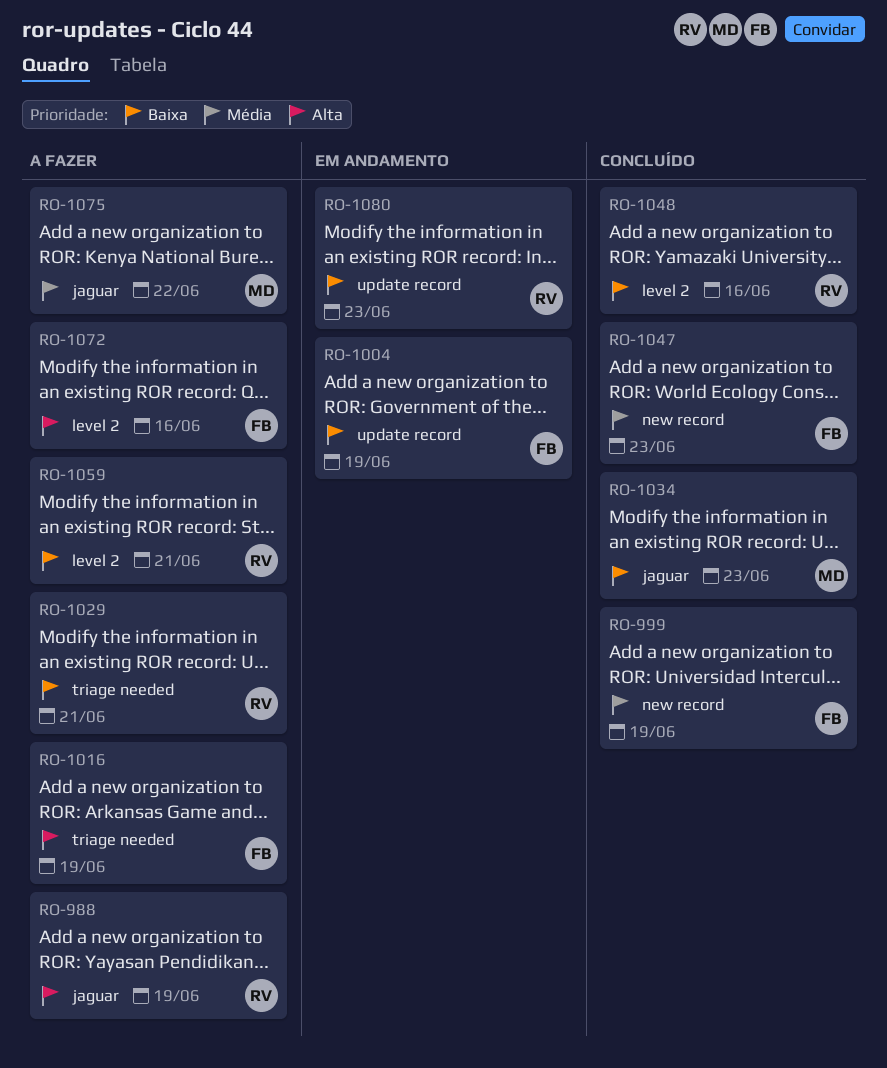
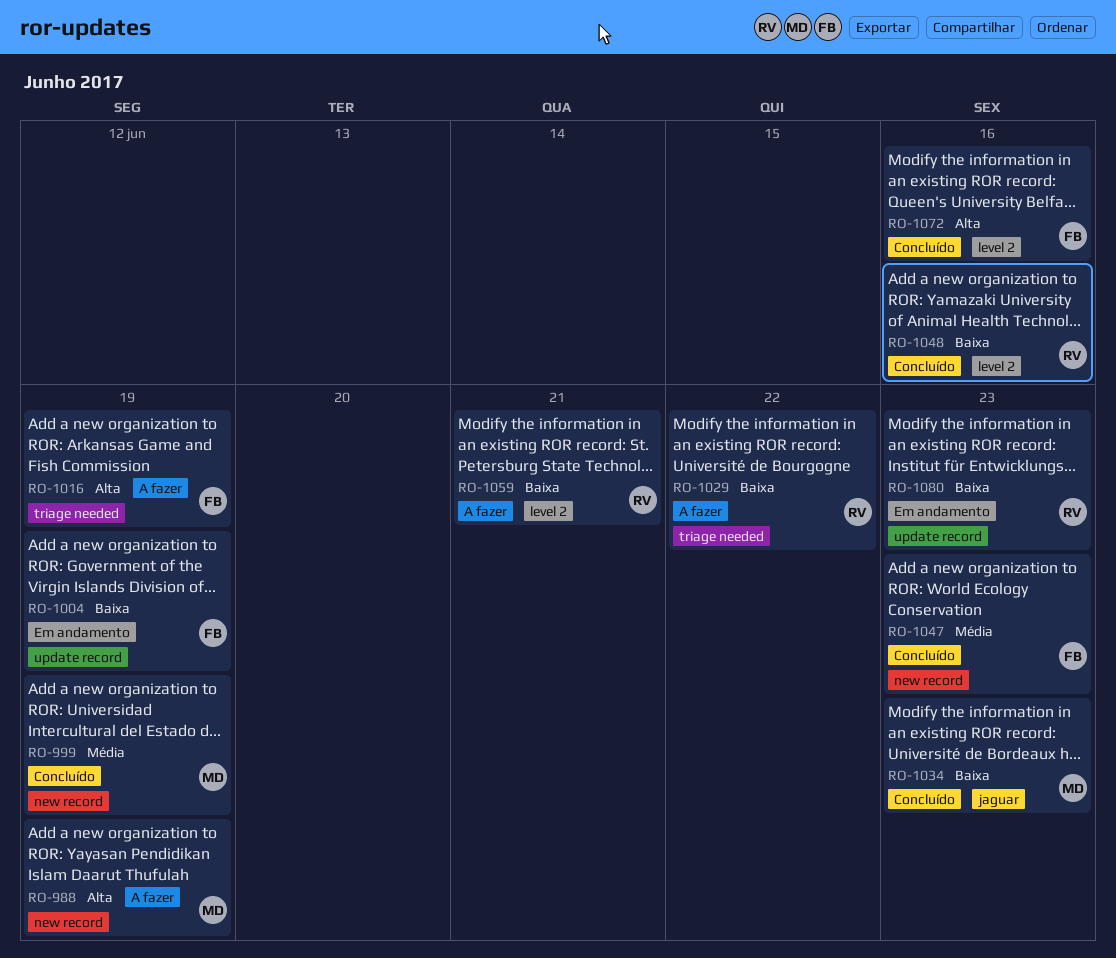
RO-988, owner: RV -> MD
RO-988, label: jaguar -> new record
RO-999, owner: FB -> MD
RO-1029, due: Jun 21 -> Jun 22
RO-1072, status: A fazer -> Concluído
RO-1075: present -> none

